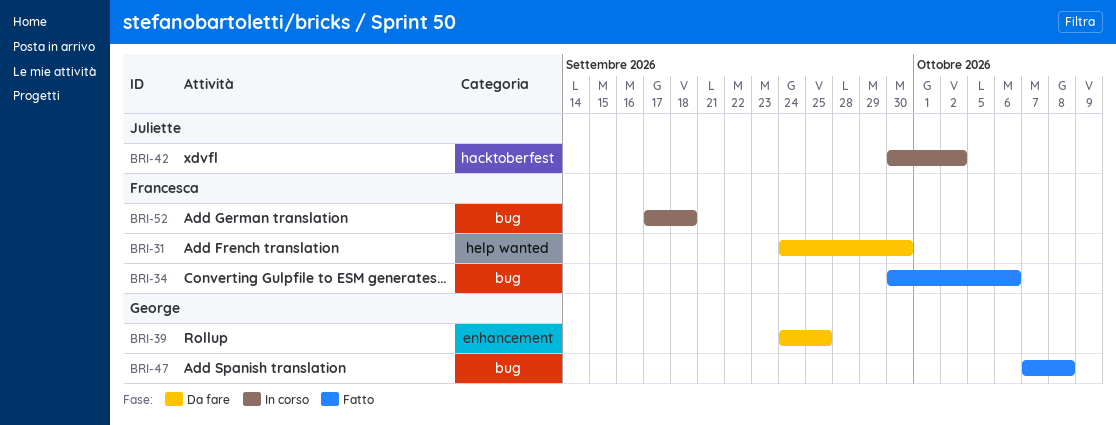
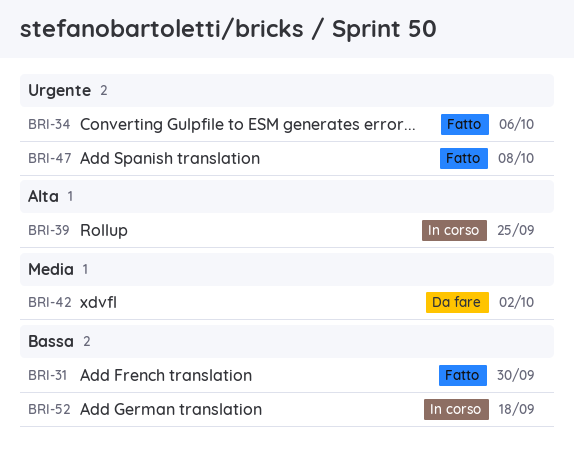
BRI-31, status: Da fare -> Fatto
BRI-39, status: Da fare -> In corso
BRI-42, status: In corso -> Da fare

